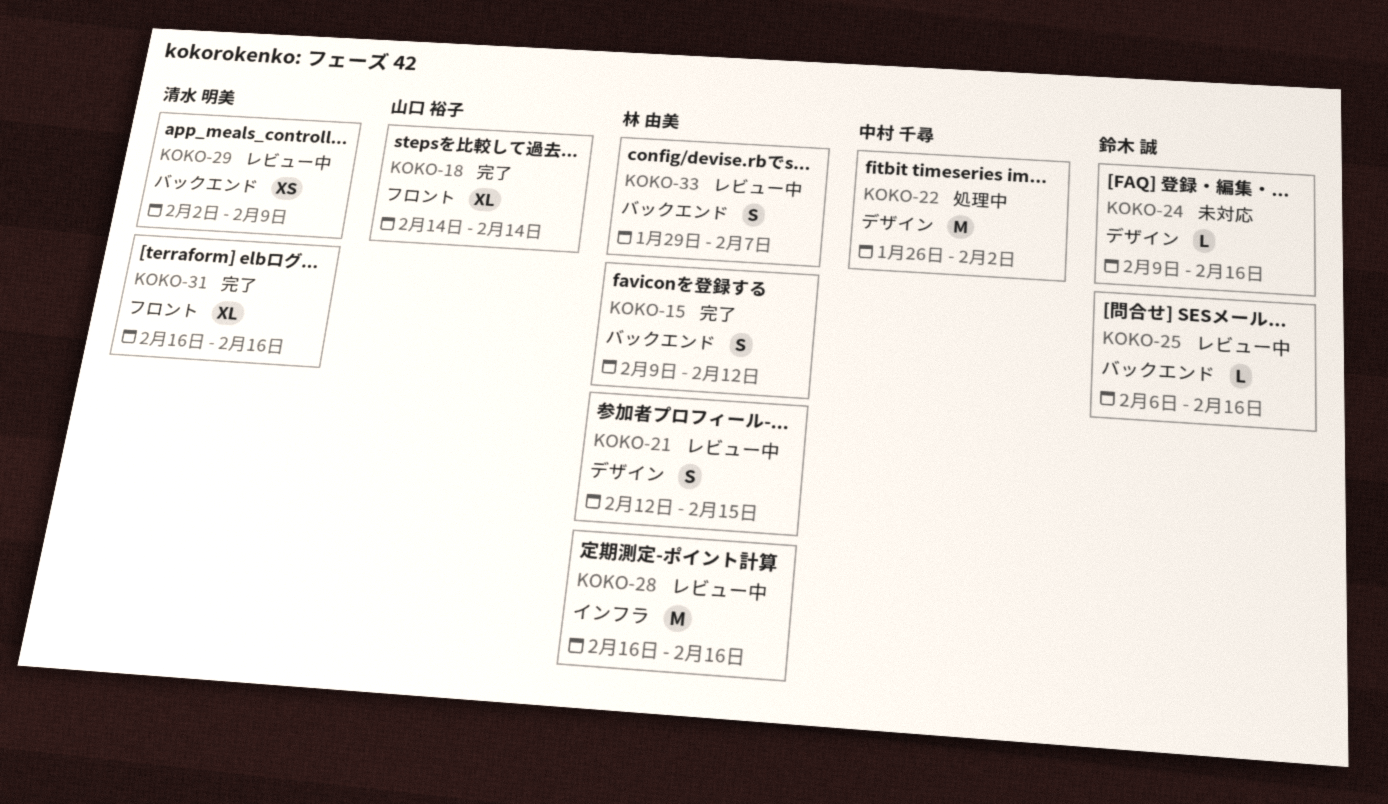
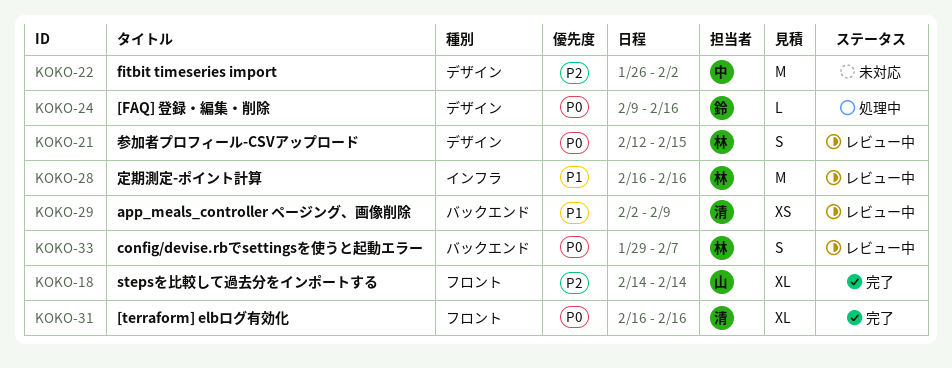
KOKO-15: present -> none
KOKO-22, status: 処理中 -> 未対応
KOKO-24, status: 未対応 -> 処理中
KOKO-25: present -> none

